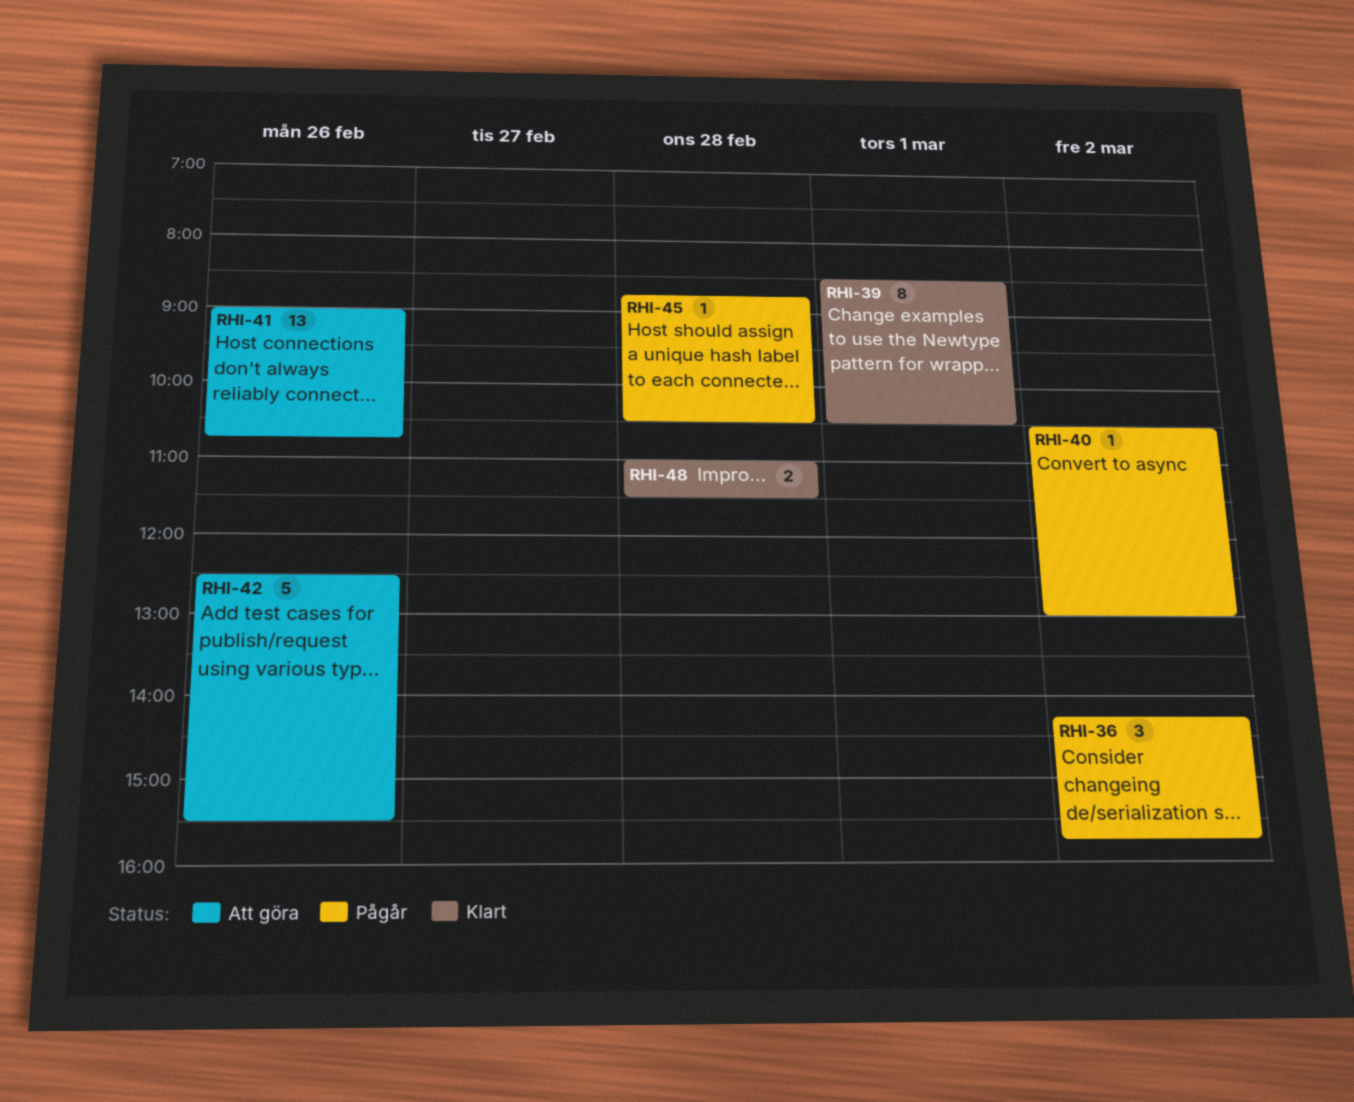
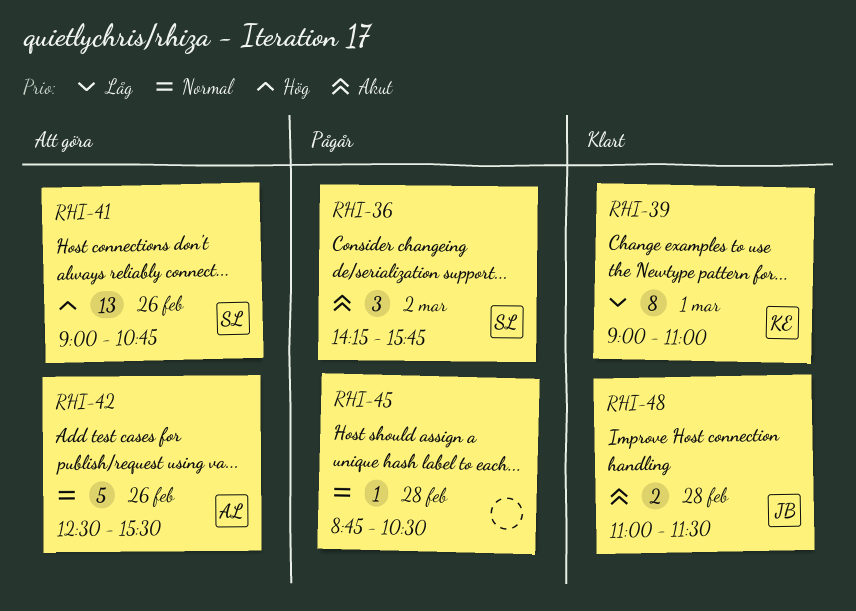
RHI-39, begins: 08:30 -> 09:00
RHI-39, ends: 10:30 -> 11:00
RHI-40: present -> none

